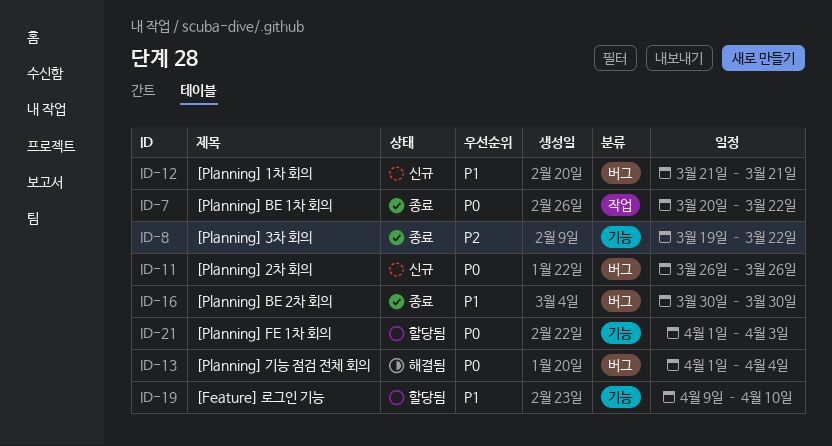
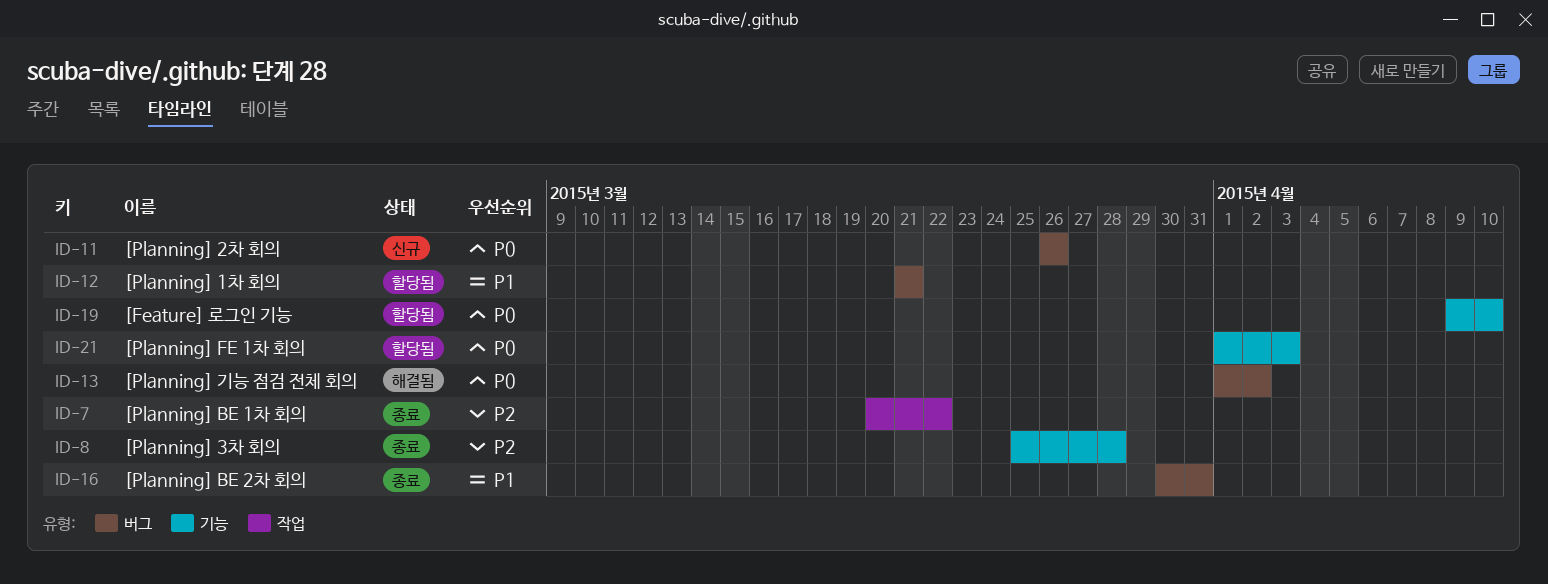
ID-7, priority: P0 -> P2
ID-8, start: Mar 19 -> Mar 25
ID-8, due: Mar 22 -> Mar 28
ID-12, status: 신규 -> 할당됨
ID-13, due: Apr 4 -> Apr 2
ID-16, due: Mar 30 -> Mar 31
ID-19, priority: P1 -> P0

